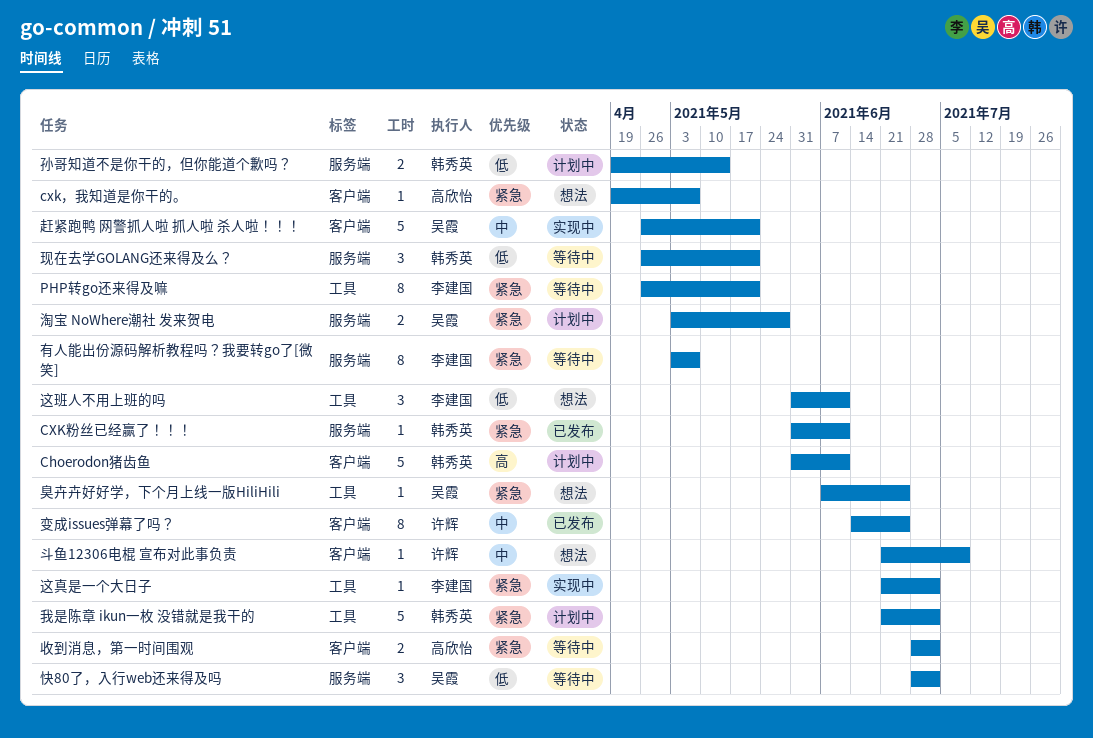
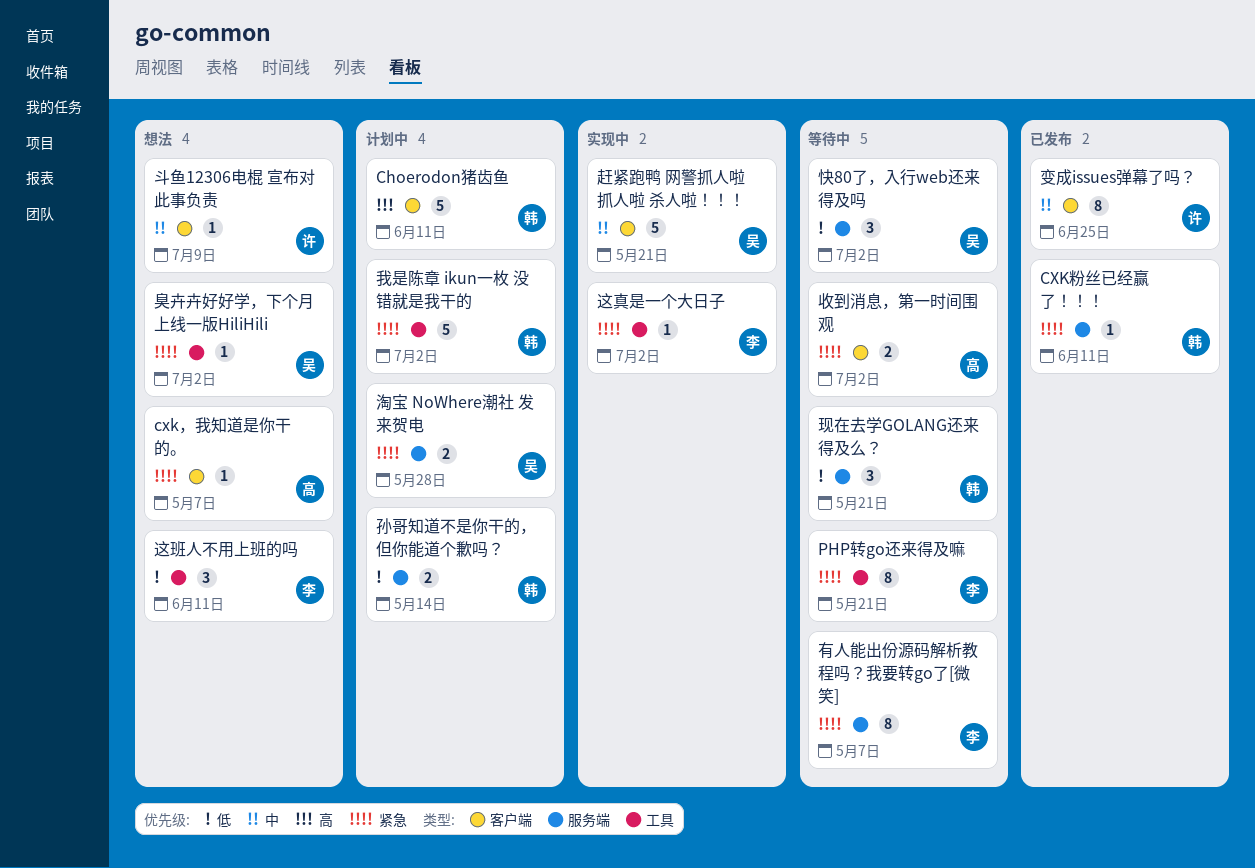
臭卉卉好好学，下个月上线一版HiliHili, due: Jun 25 -> Jul 2

